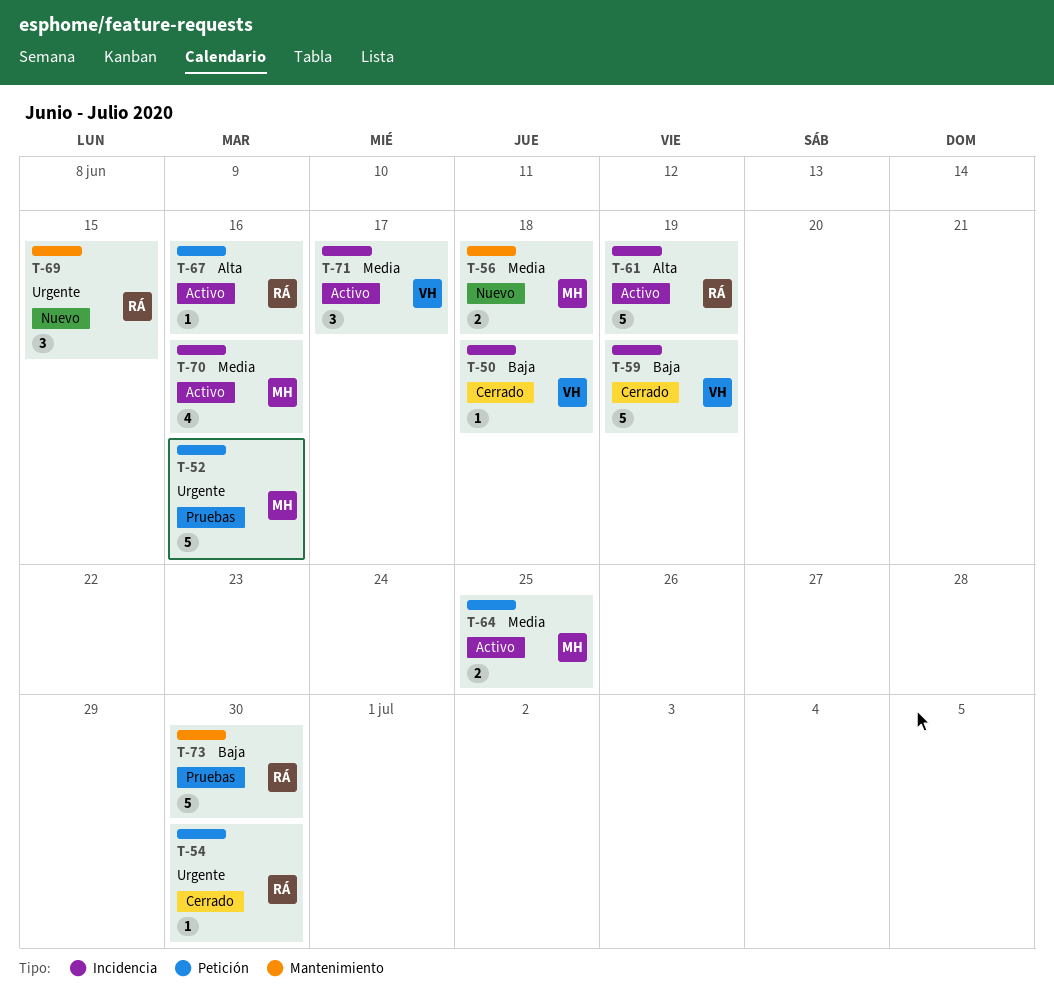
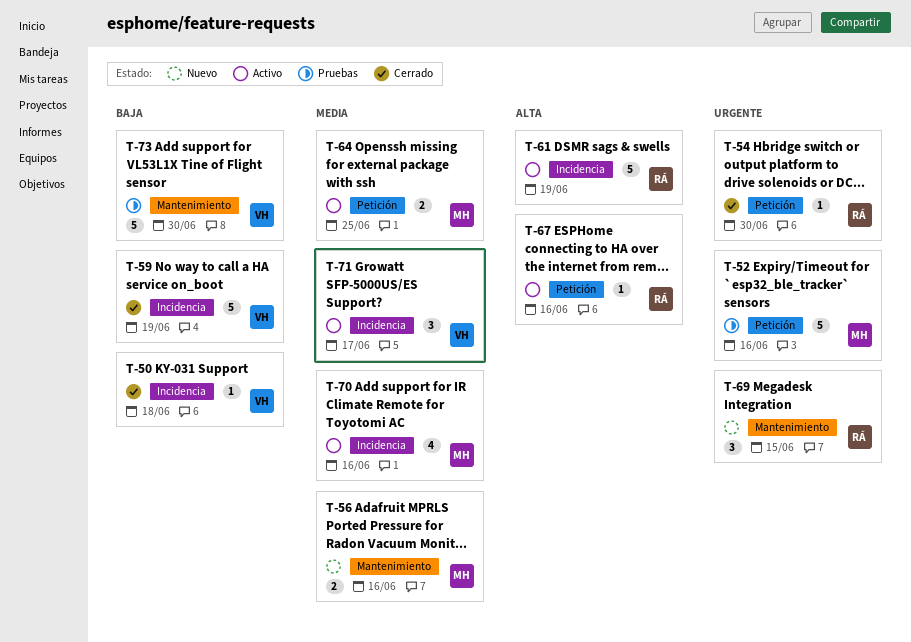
T-56, due: Jun 18 -> Jun 16
T-73, owner: RÁ -> VH

